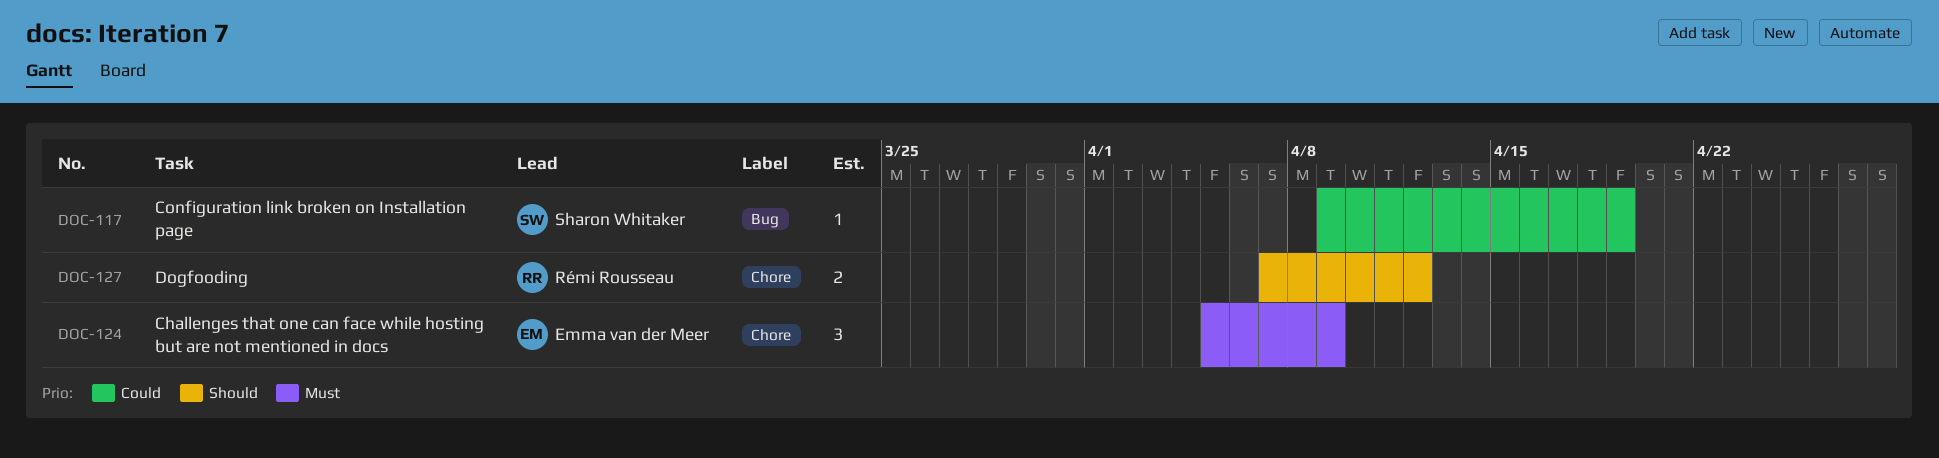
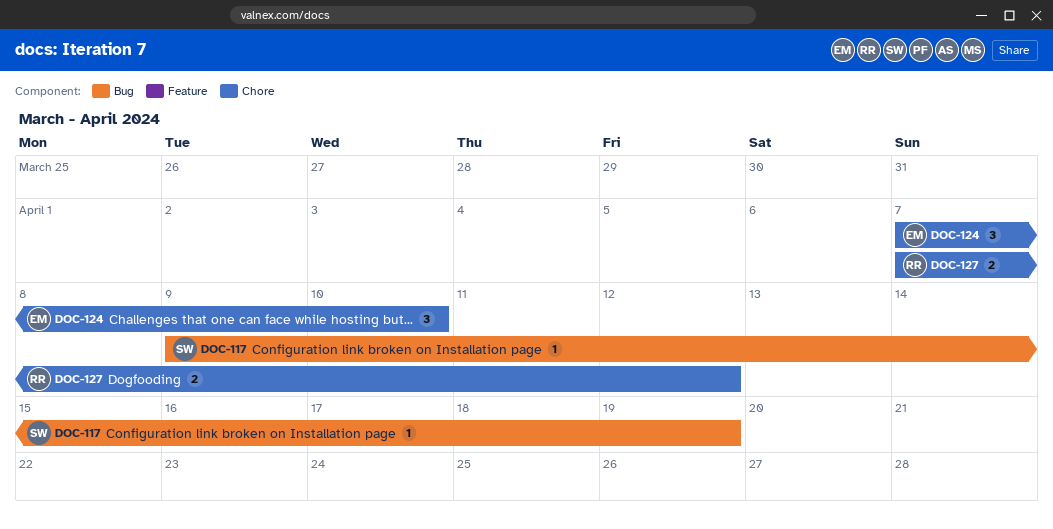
DOC-124, start: Apr 5 -> Apr 7
DOC-124, due: Apr 9 -> Apr 10

